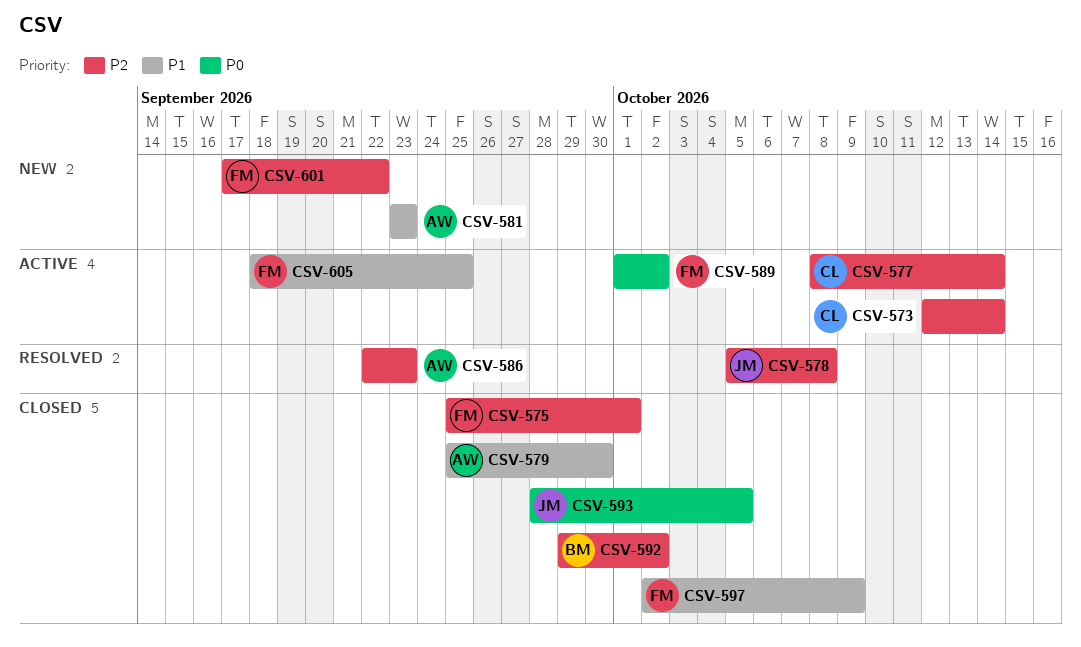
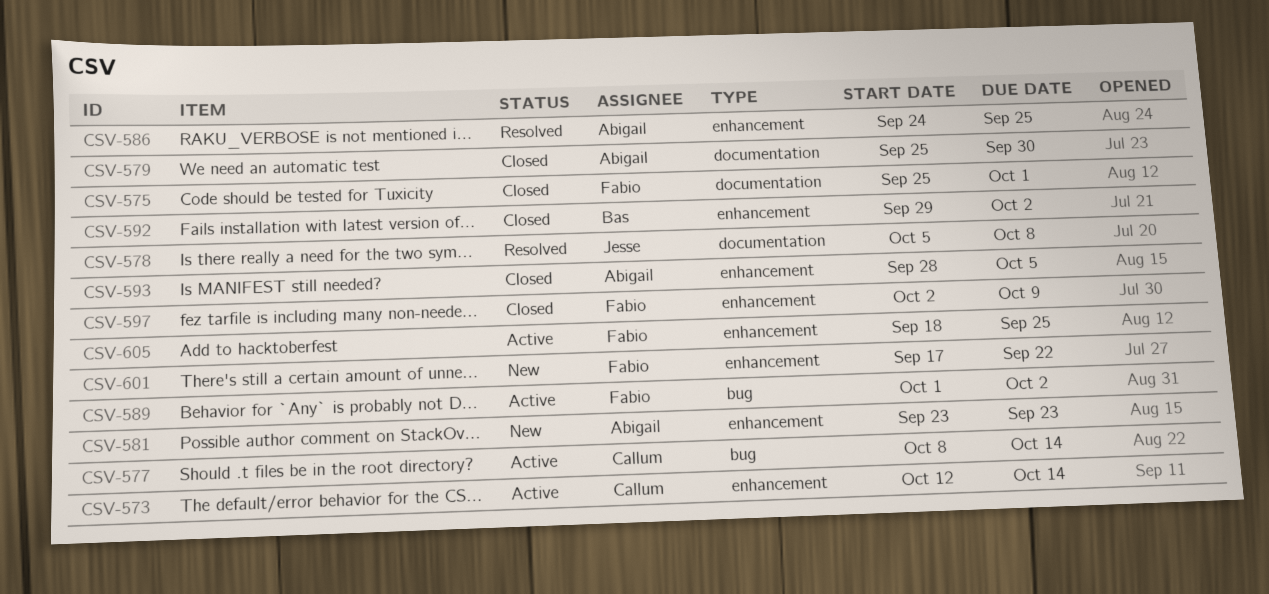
CSV-586, start: Sep 22 -> Sep 24
CSV-586, due: Sep 23 -> Sep 25
CSV-593, owner: Jesse -> Abigail

